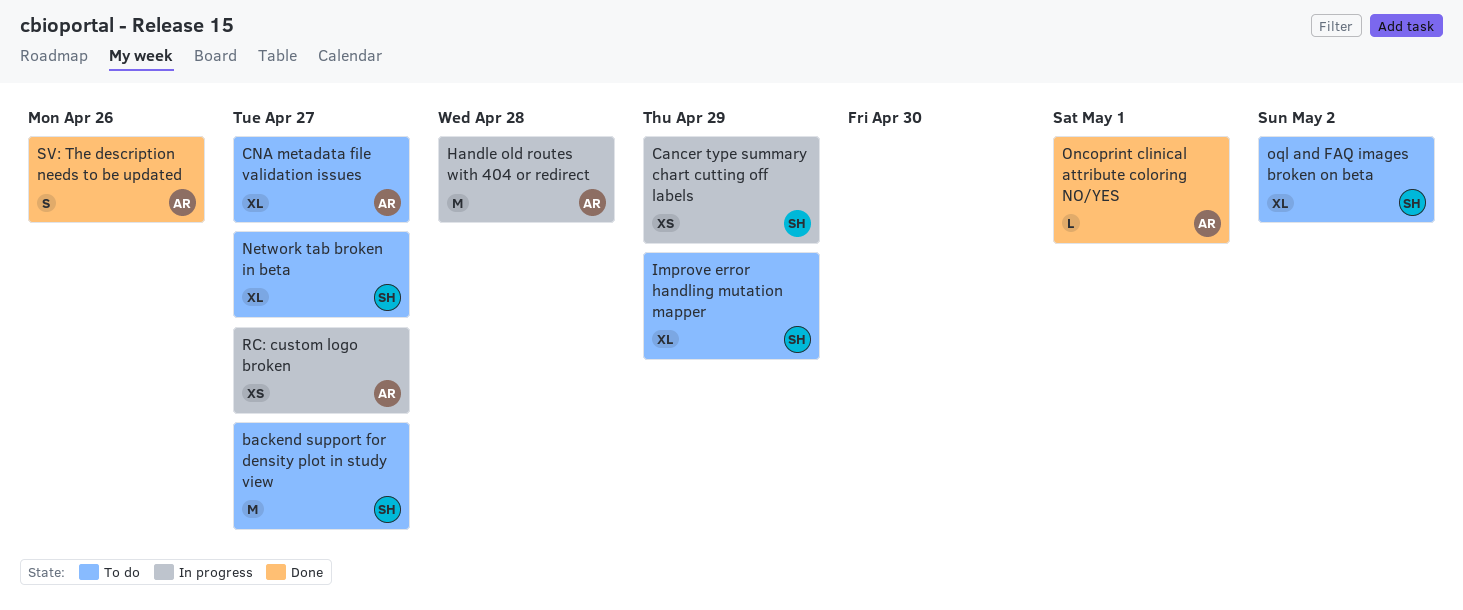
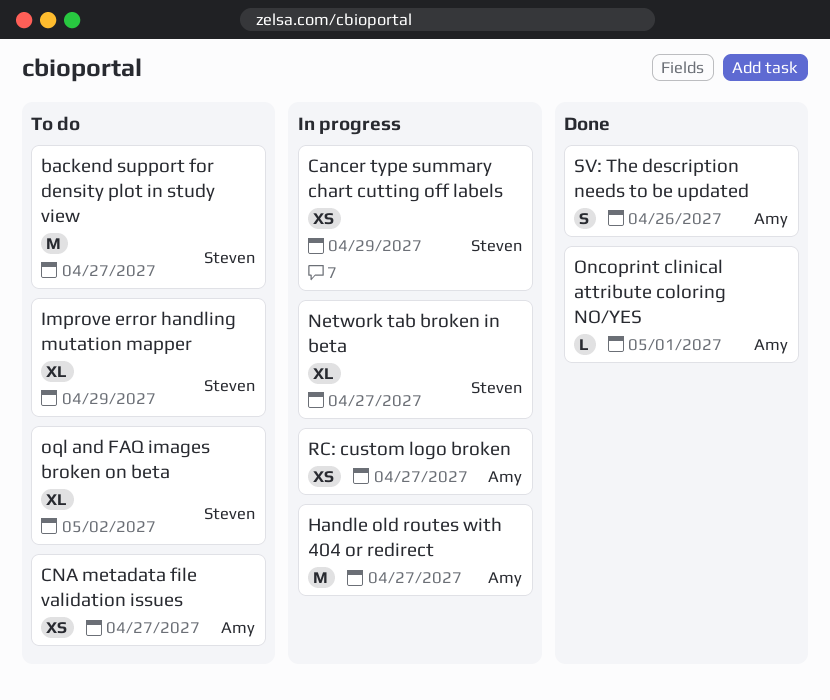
CNA metadata file validation issues, estimate: XL -> XS
Handle old routes with 404 or redirect, due: Apr 28 -> Apr 27
Network tab broken in beta, status: To do -> In progress

